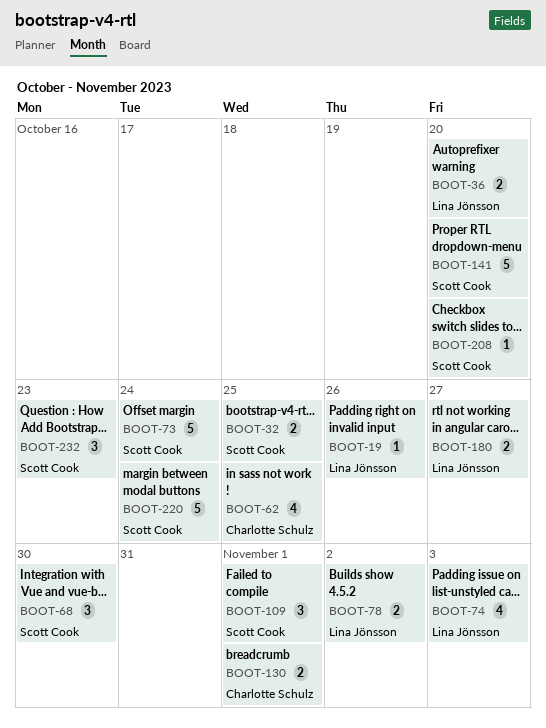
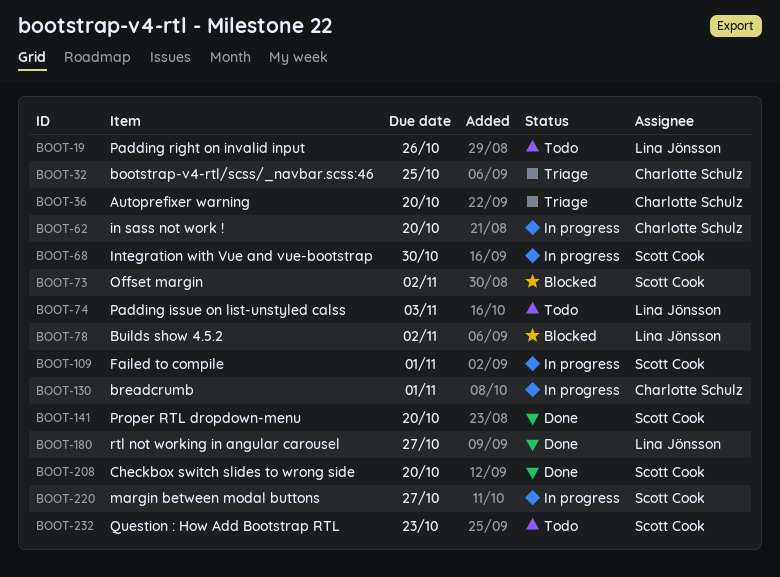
BOOT-32, owner: Scott Cook -> Charlotte Schulz
BOOT-36, owner: Lina Jönsson -> Charlotte Schulz
BOOT-62, due: Oct 25 -> Oct 20
BOOT-73, due: Oct 24 -> Nov 2
BOOT-220, due: Oct 24 -> Oct 27

